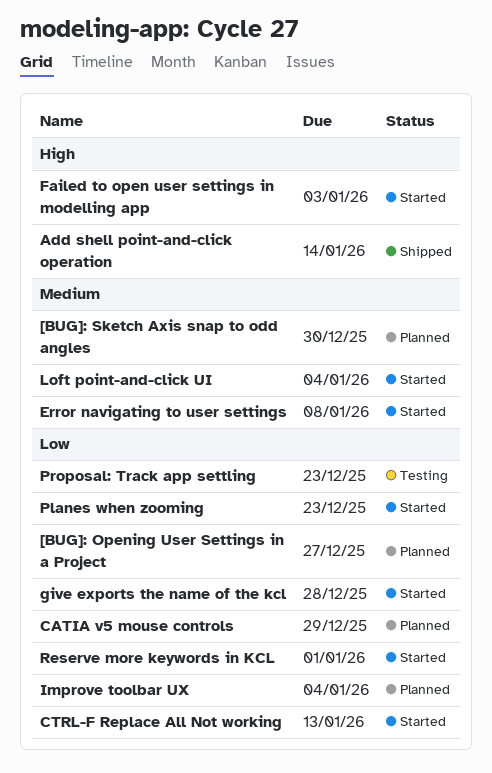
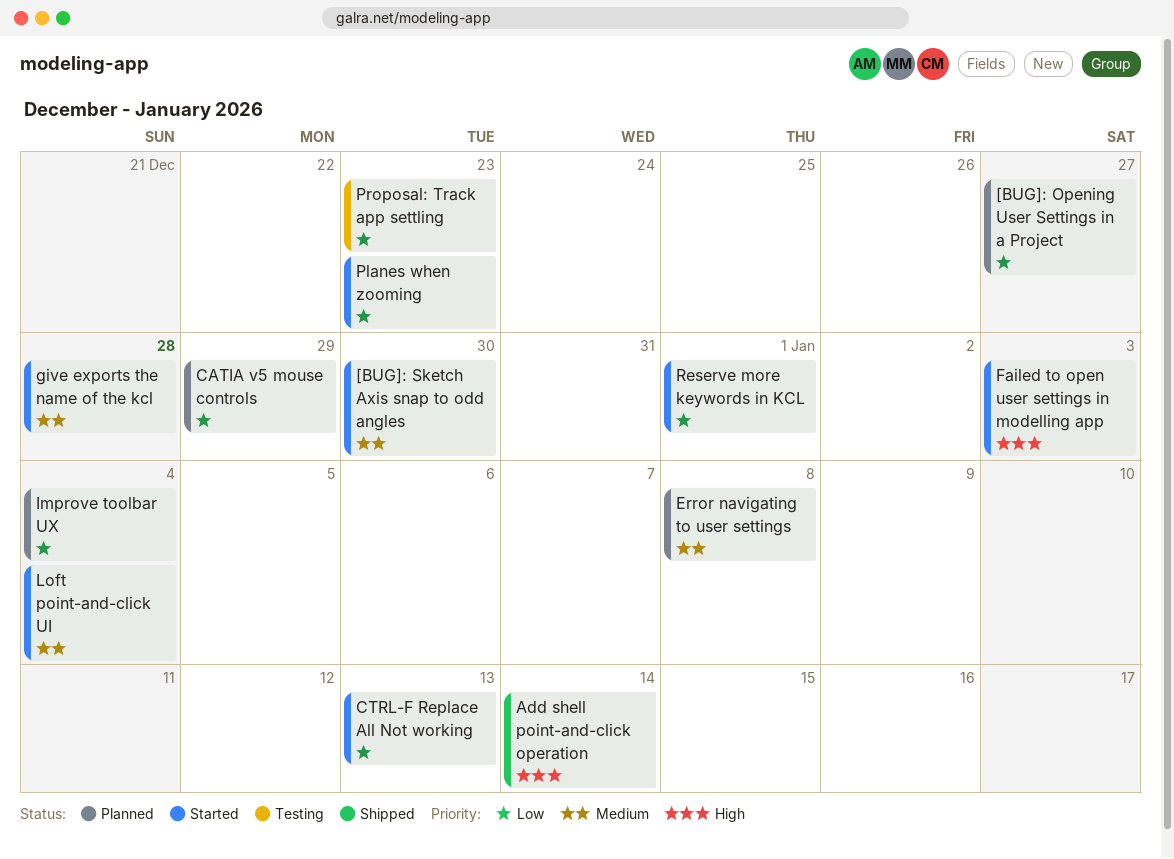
[BUG]: Sketch Axis snap to odd angles, status: Planned -> Started
Error navigating to user settings, status: Started -> Planned
give exports the name of the kcl, priority: Low -> Medium

